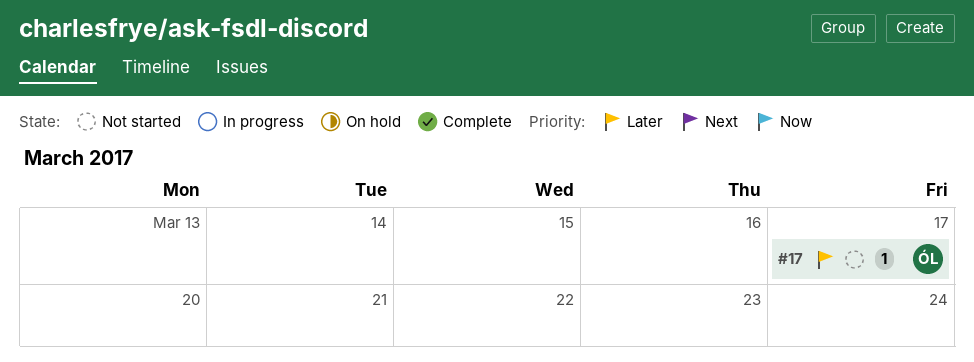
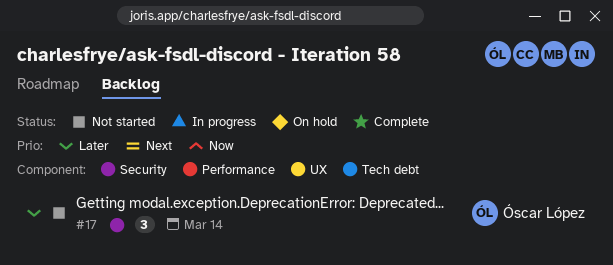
#17, estimate: 1 -> 3
#17, due: Mar 17 -> Mar 14

